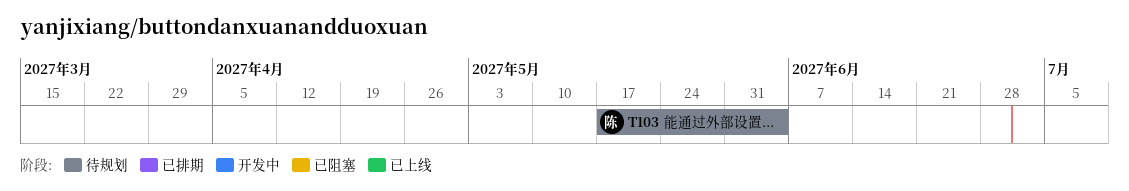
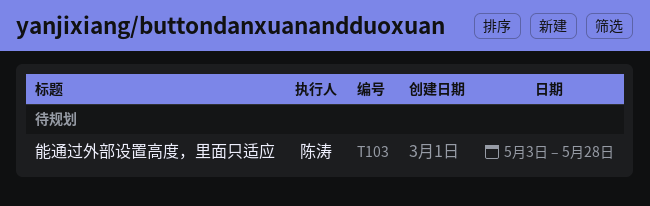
T103, start: May 17 -> May 3
T103, due: Jun 4 -> May 28

